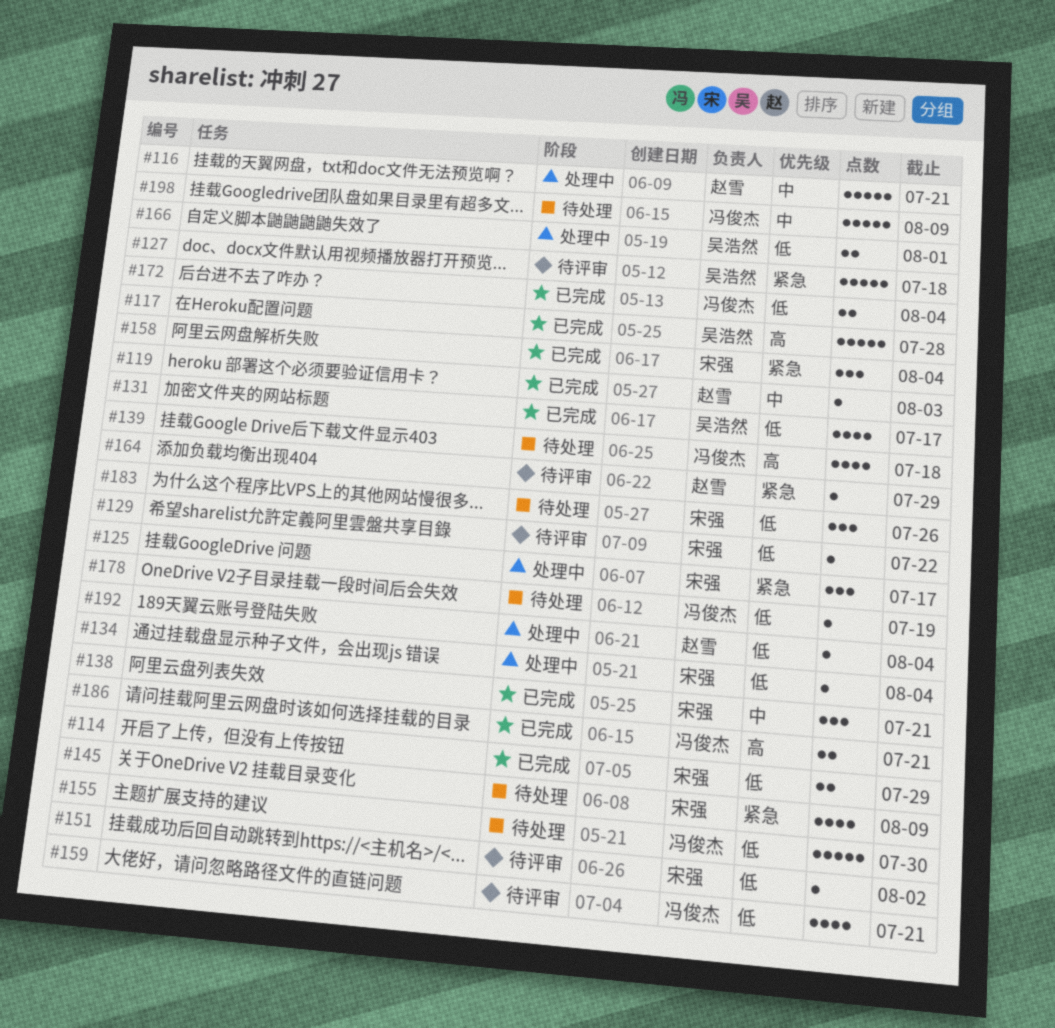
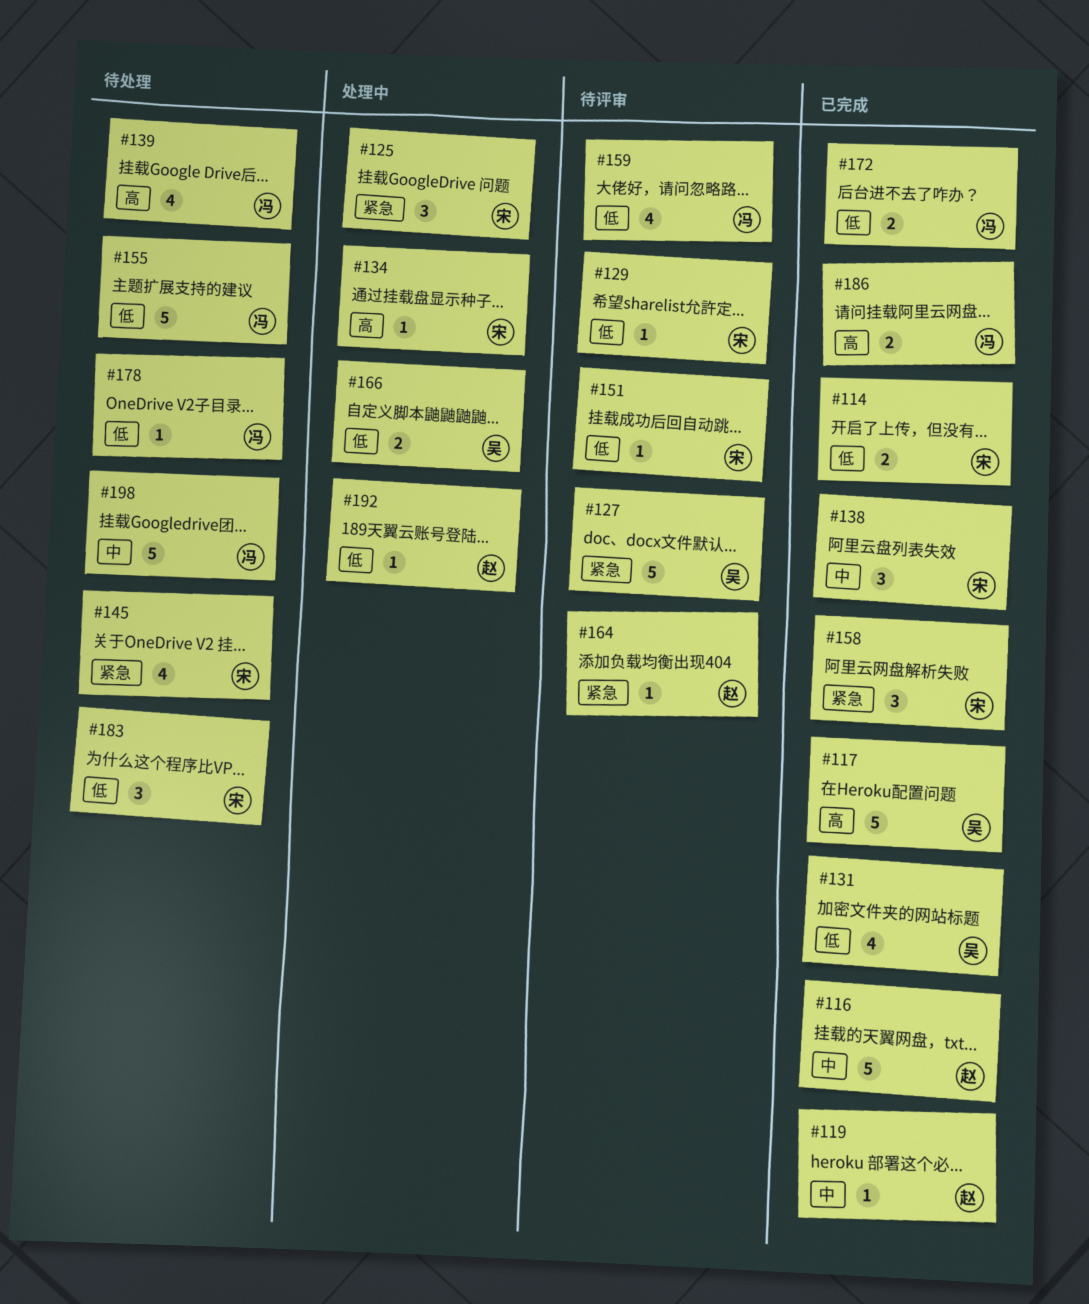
#116, status: 处理中 -> 已完成
#134, priority: 低 -> 高

